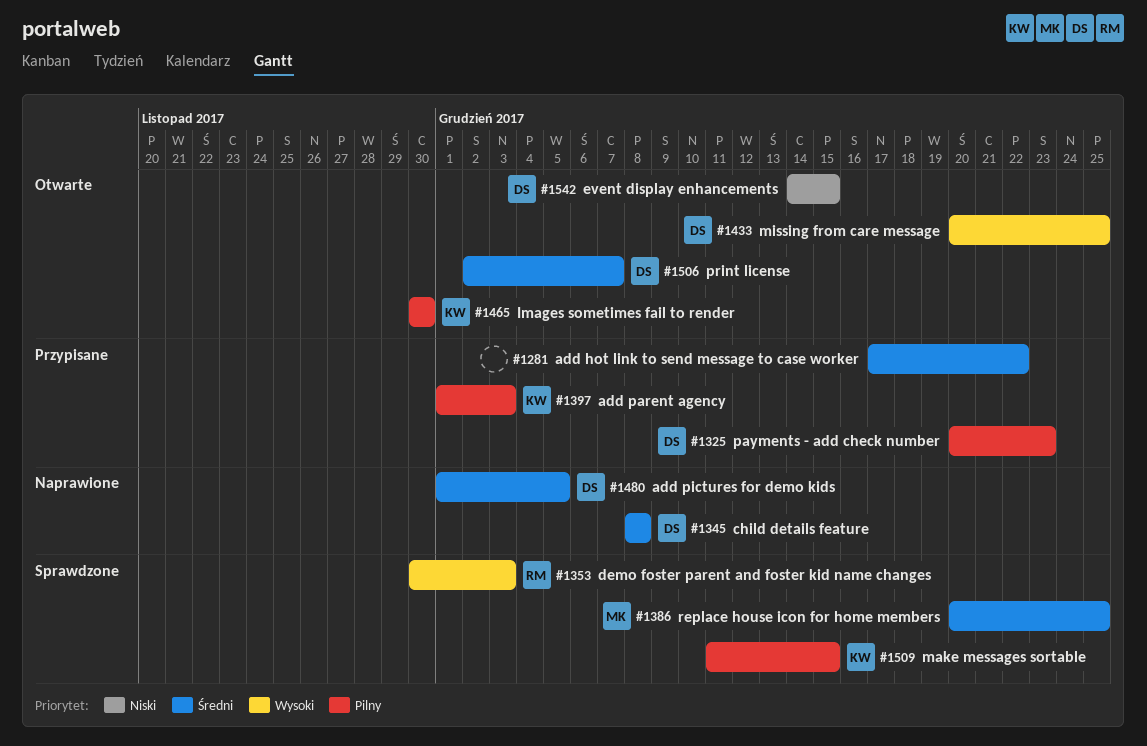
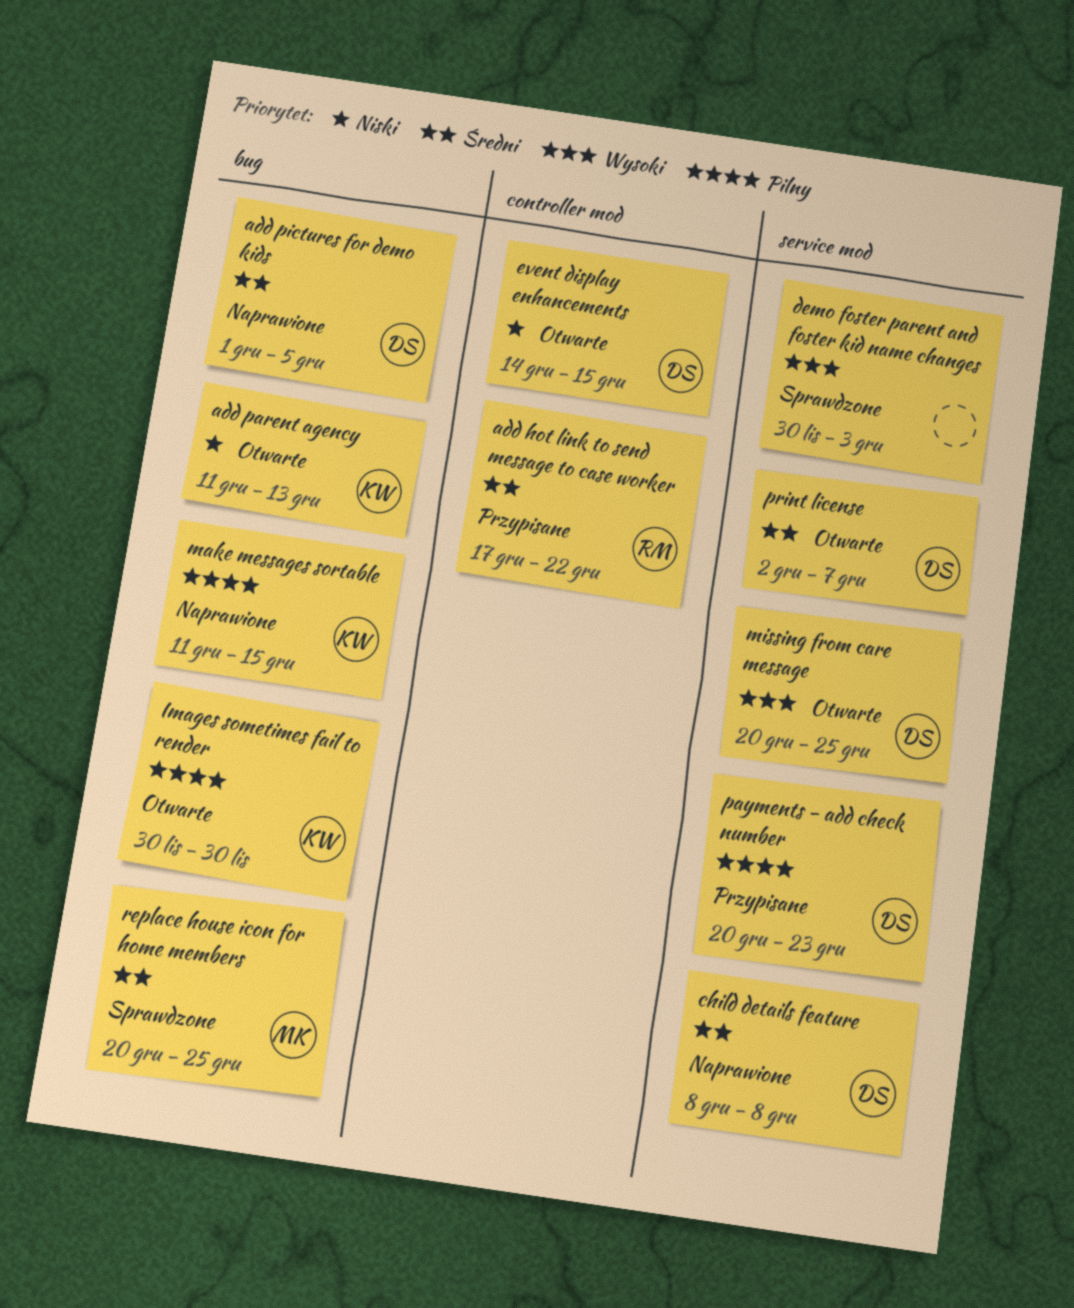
add hot link to send message to case worker, owner: none -> RM
add parent agency, status: Przypisane -> Otwarte
add parent agency, priority: Pilny -> Niski
add parent agency, start: Dec 1 -> Dec 11
add parent agency, due: Dec 3 -> Dec 13
demo foster parent and foster kid name changes, owner: RM -> none
make messages sortable, status: Sprawdzone -> Naprawione

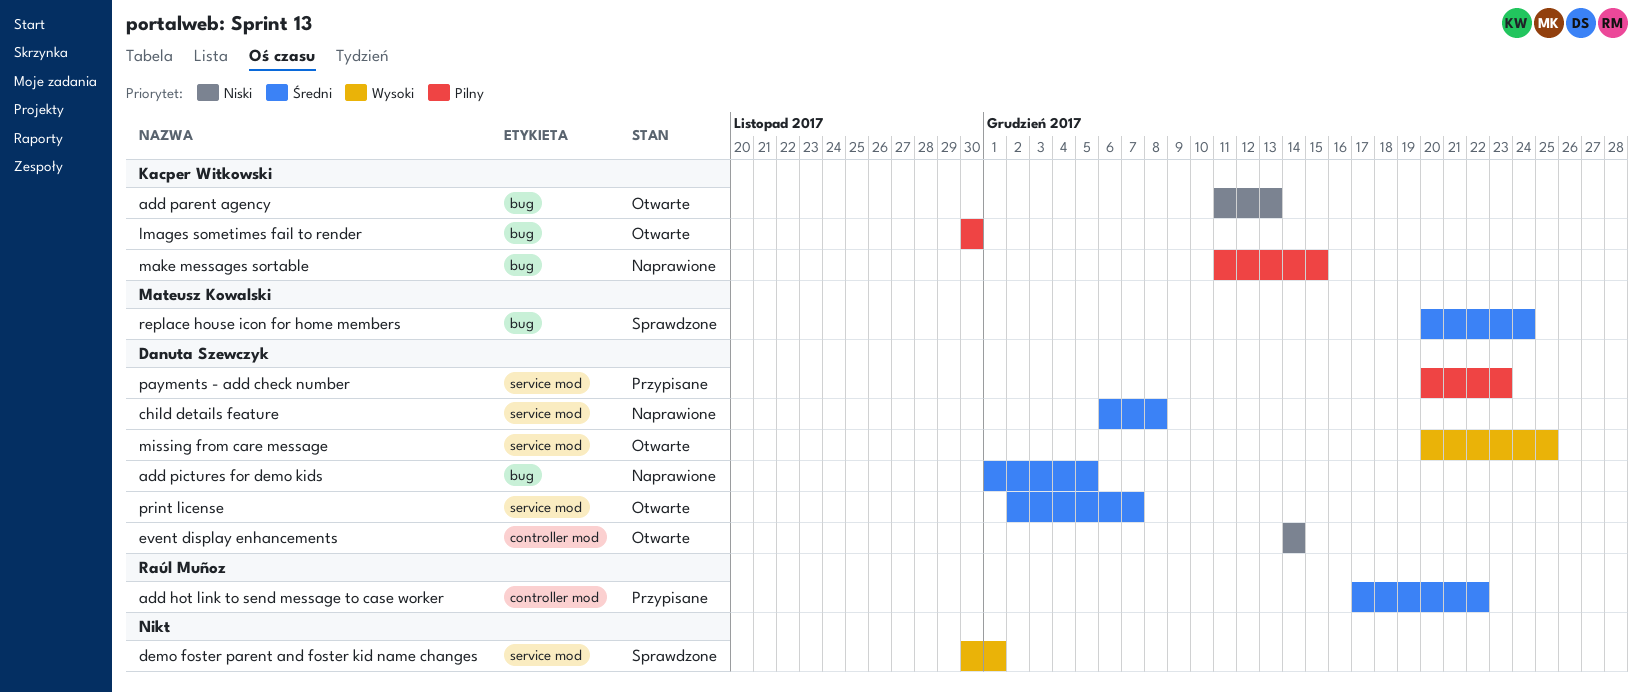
child details feature, start: Dec 8 -> Dec 6
demo foster parent and foster kid name changes, due: Dec 3 -> Dec 1
event display enhancements, due: Dec 15 -> Dec 14
replace house icon for home members, due: Dec 25 -> Dec 24

